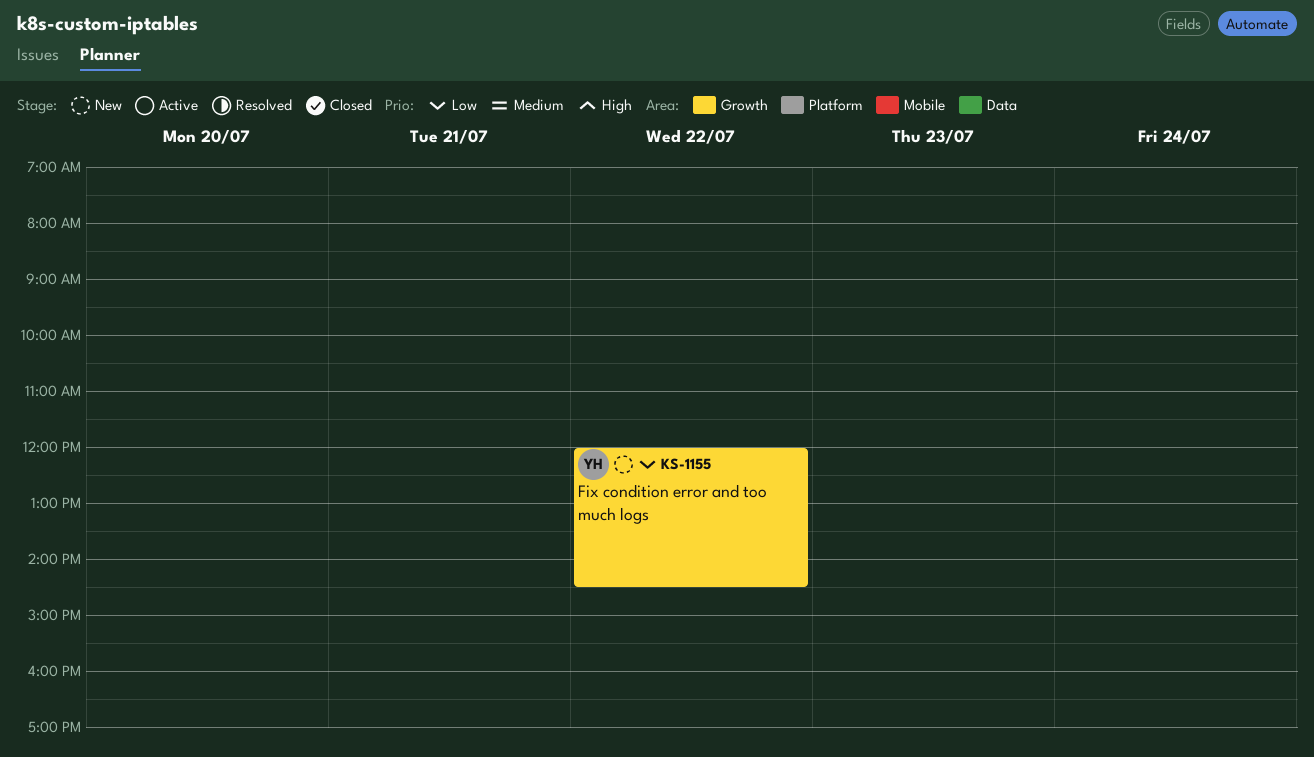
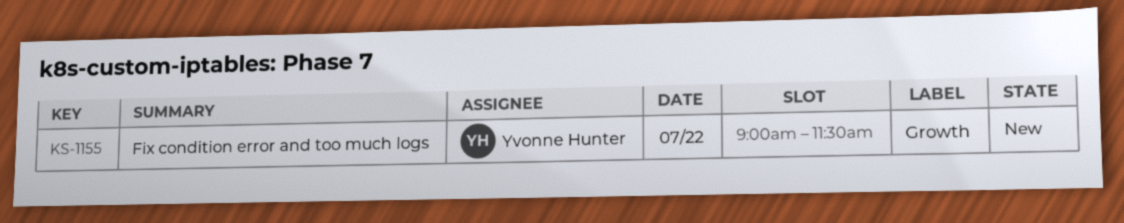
KS-1155, begins: 12:00 -> 09:00
KS-1155, ends: 14:30 -> 11:30

